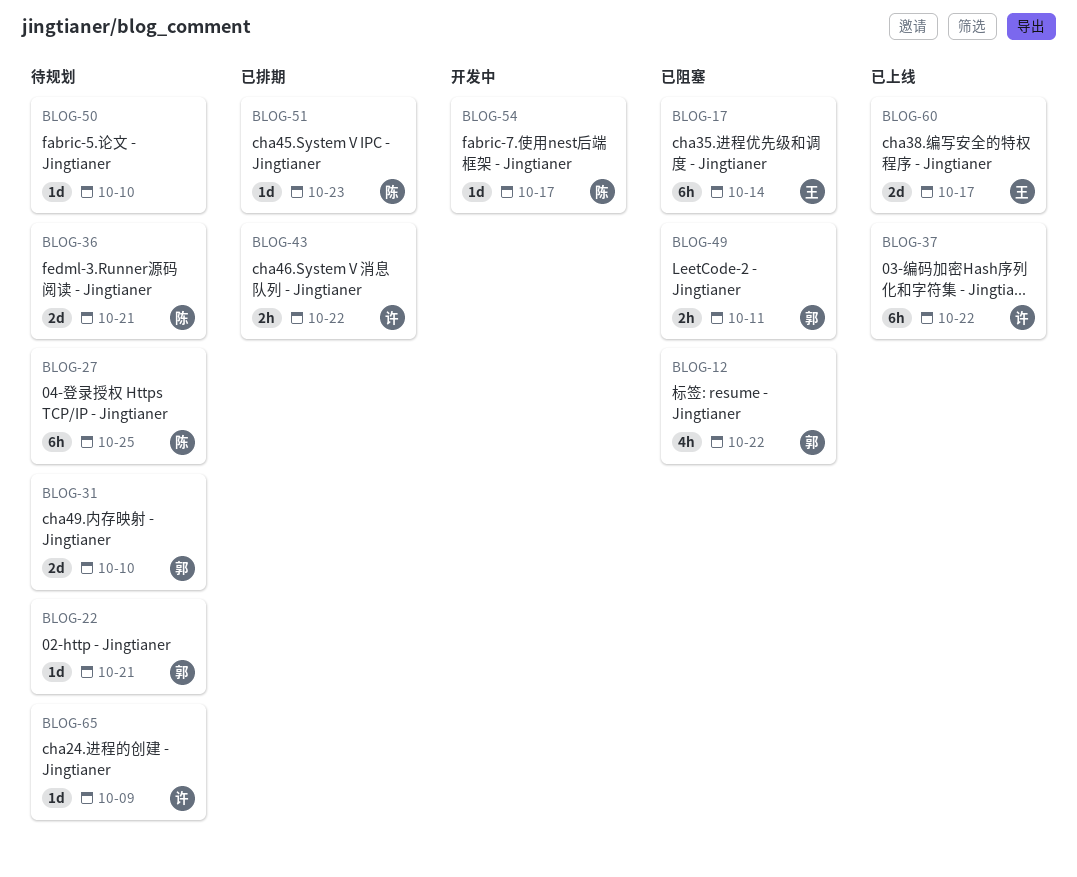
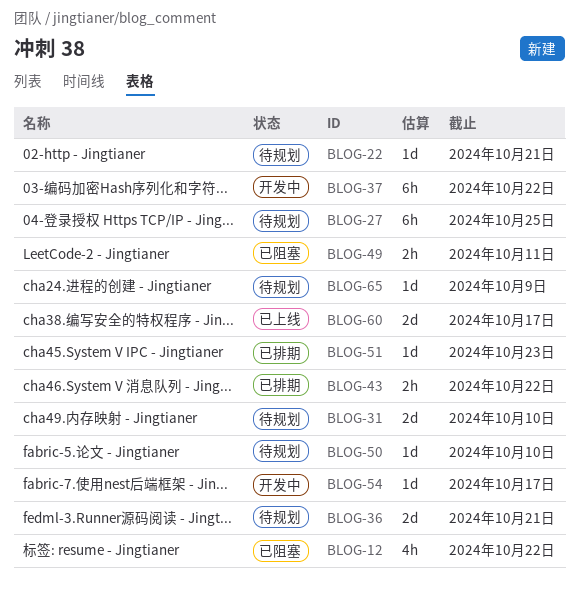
BLOG-17: present -> none
BLOG-37, status: 已上线 -> 开发中

